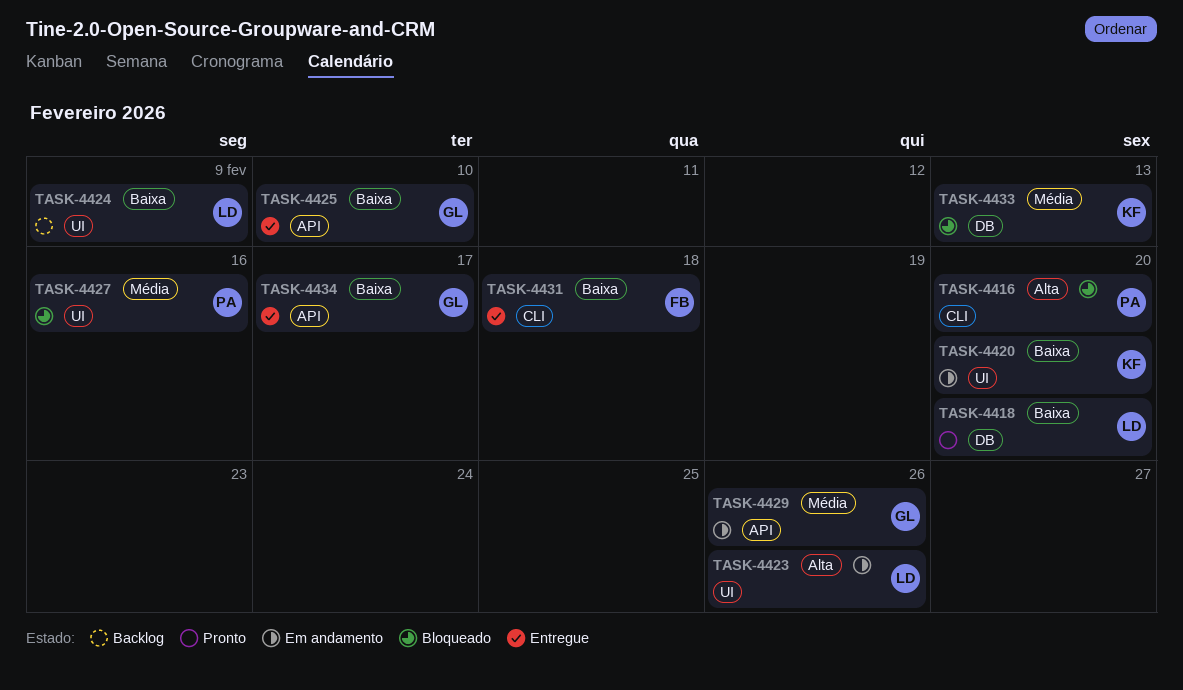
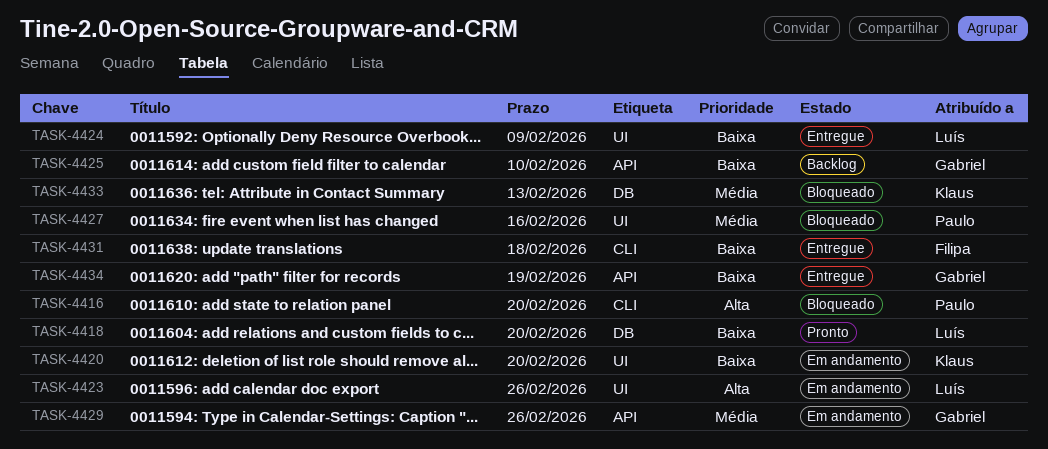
TASK-4424, status: Backlog -> Entregue
TASK-4425, status: Entregue -> Backlog
TASK-4434, due: Feb 17 -> Feb 19

